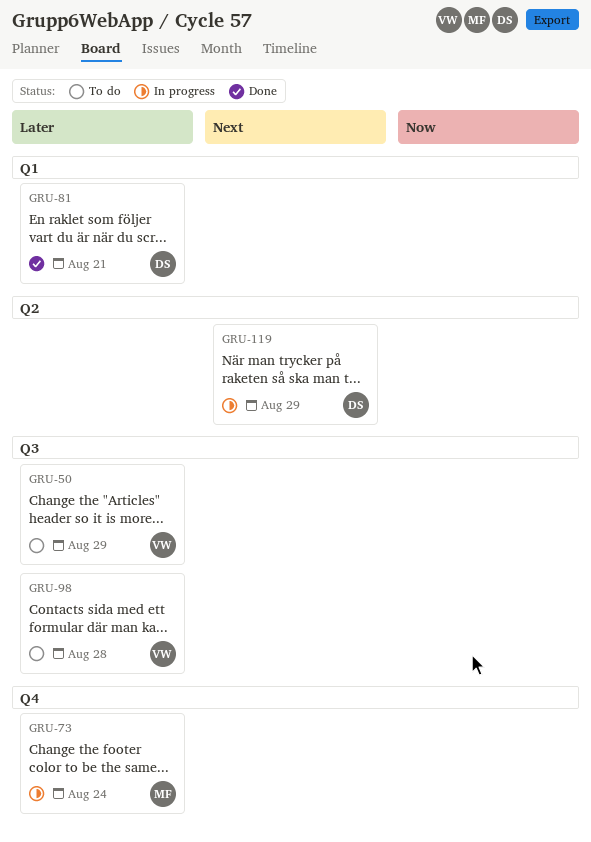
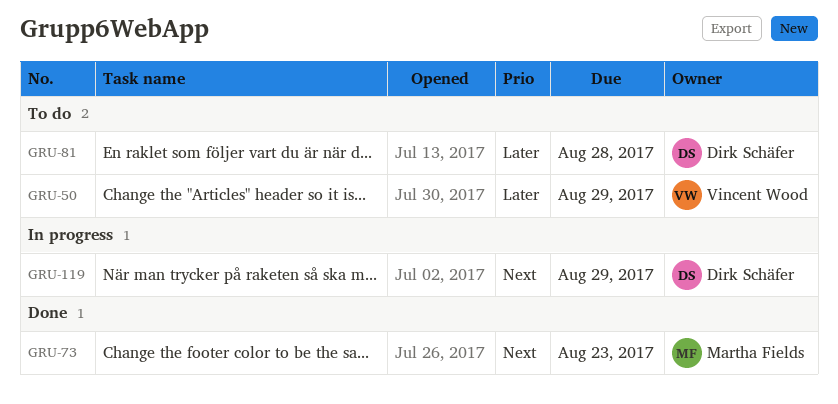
GRU-73, status: In progress -> Done
GRU-73, priority: Later -> Next
GRU-73, due: Aug 24 -> Aug 23
GRU-81, status: Done -> To do
GRU-81, due: Aug 21 -> Aug 28
GRU-98: present -> none

